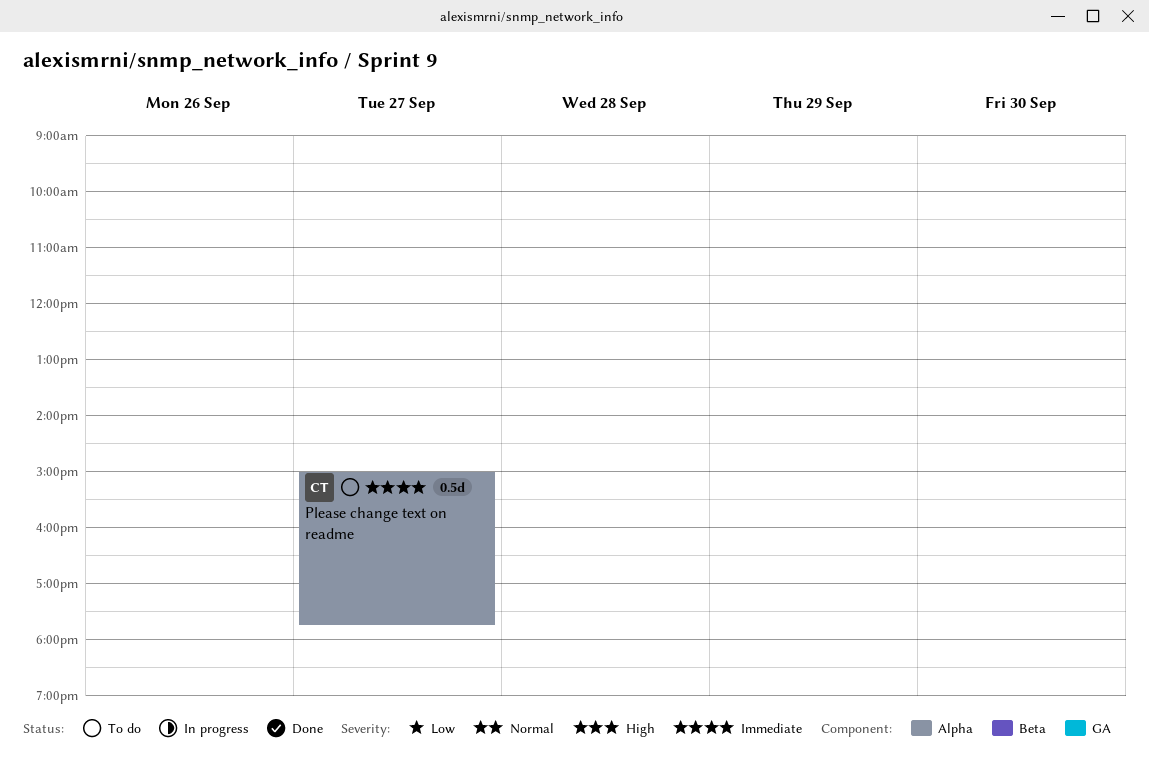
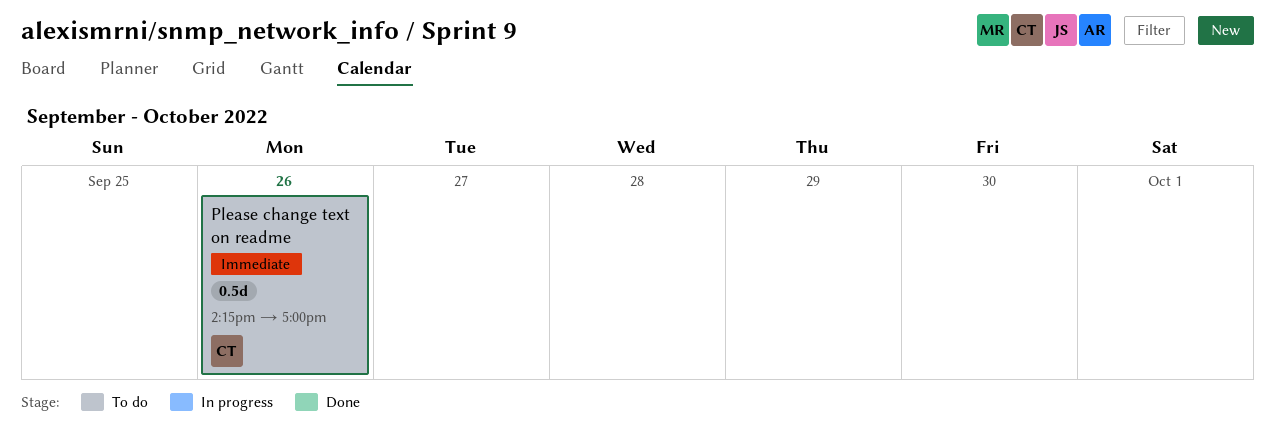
Please change text on readme, day: Sep 27 -> Sep 26
Please change text on readme, begins: 15:00 -> 14:15
Please change text on readme, ends: 17:45 -> 17:00

